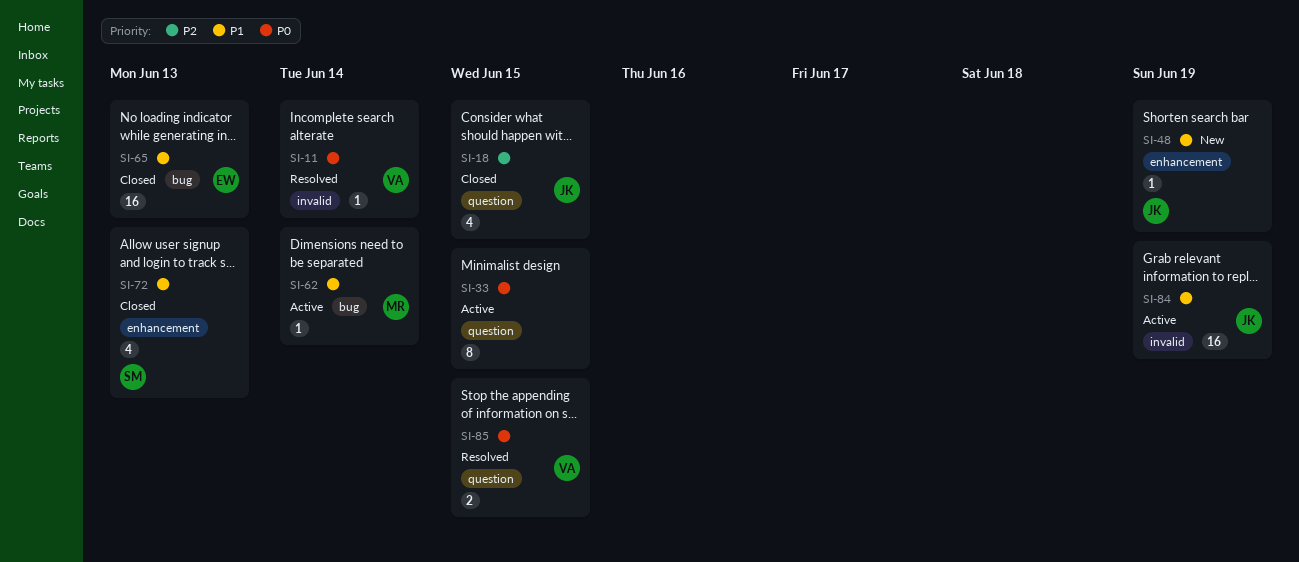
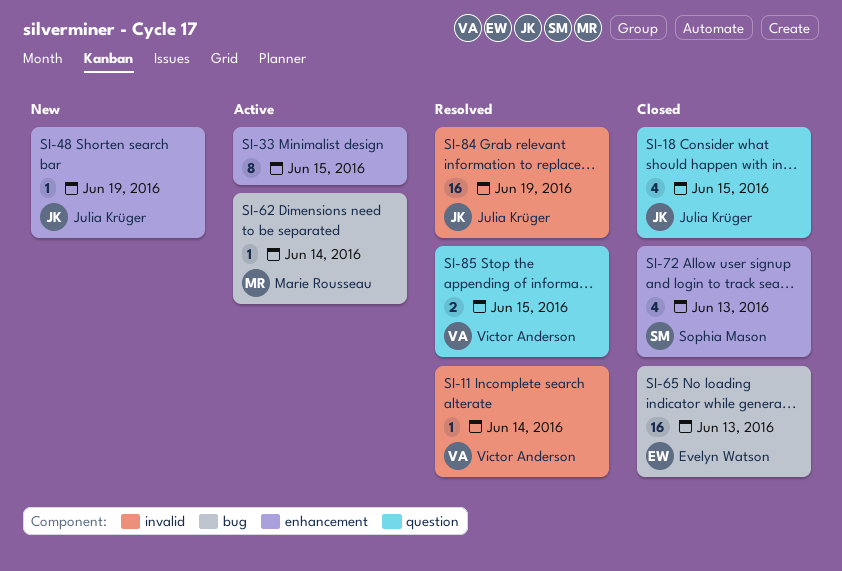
SI-33, label: question -> enhancement
SI-84, status: Active -> Resolved

